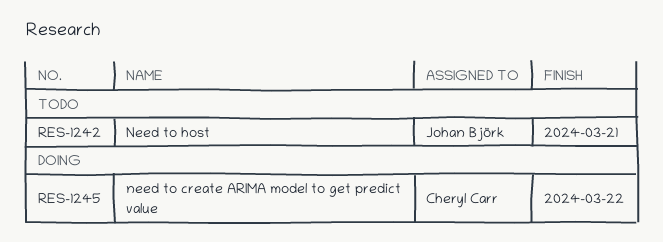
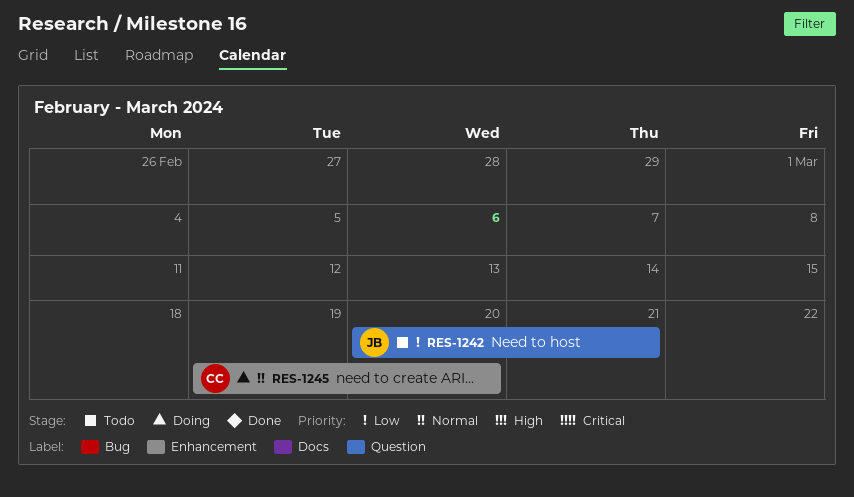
RES-1245, due: Mar 22 -> Mar 20

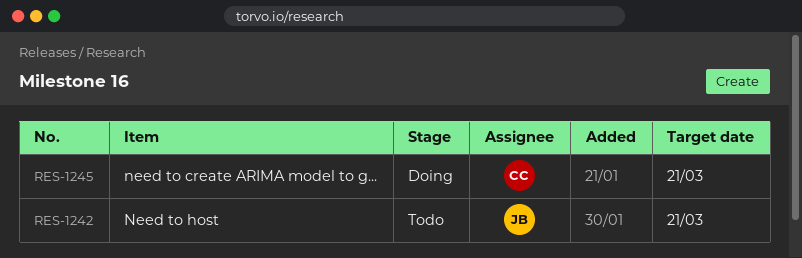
RES-1245, due: Mar 20 -> Mar 21

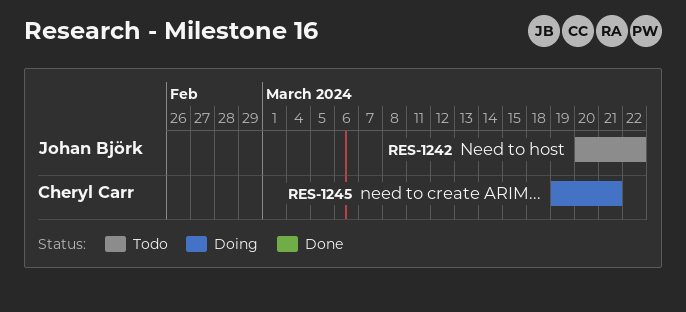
RES-1242, due: Mar 21 -> Mar 22

